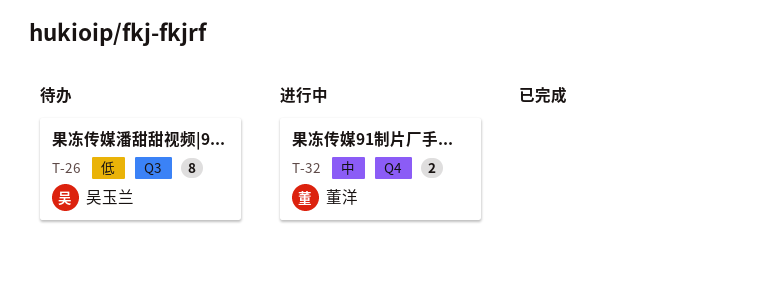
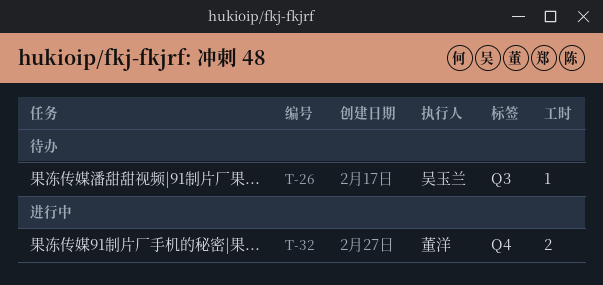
T-26, estimate: 8 -> 1

